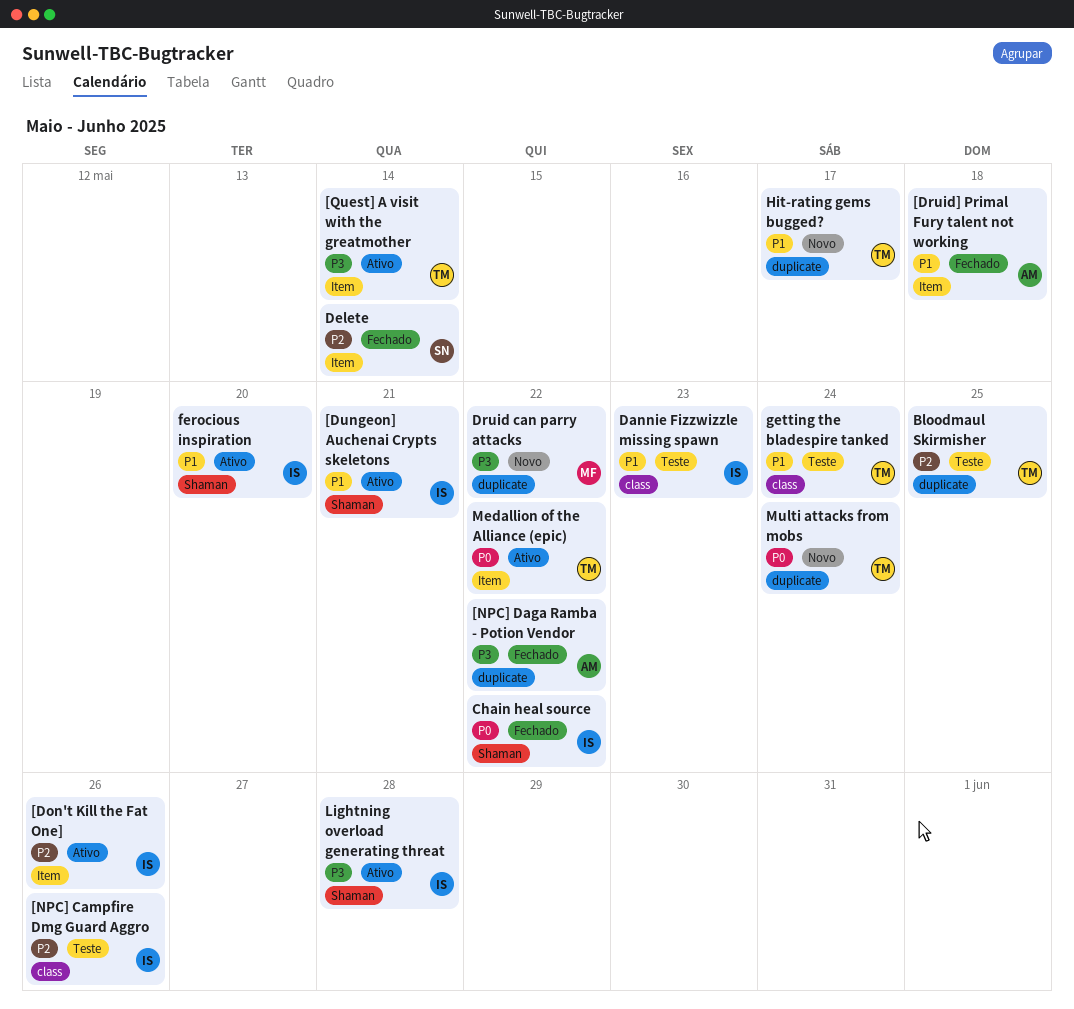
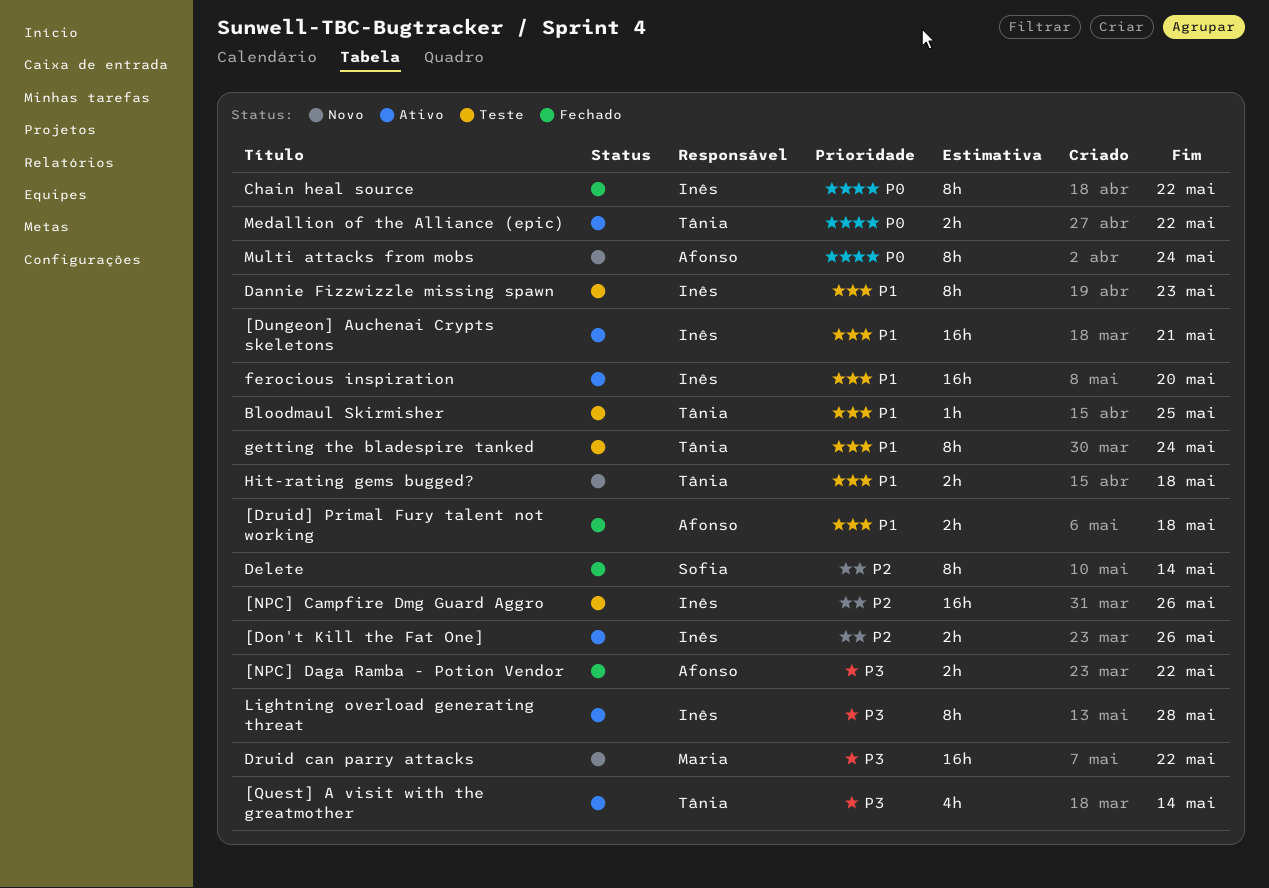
Bloodmaul Skirmisher, priority: P2 -> P1
Hit-rating gems bugged?, due: May 17 -> May 18
Multi attacks from mobs, owner: Tânia -> Afonso

